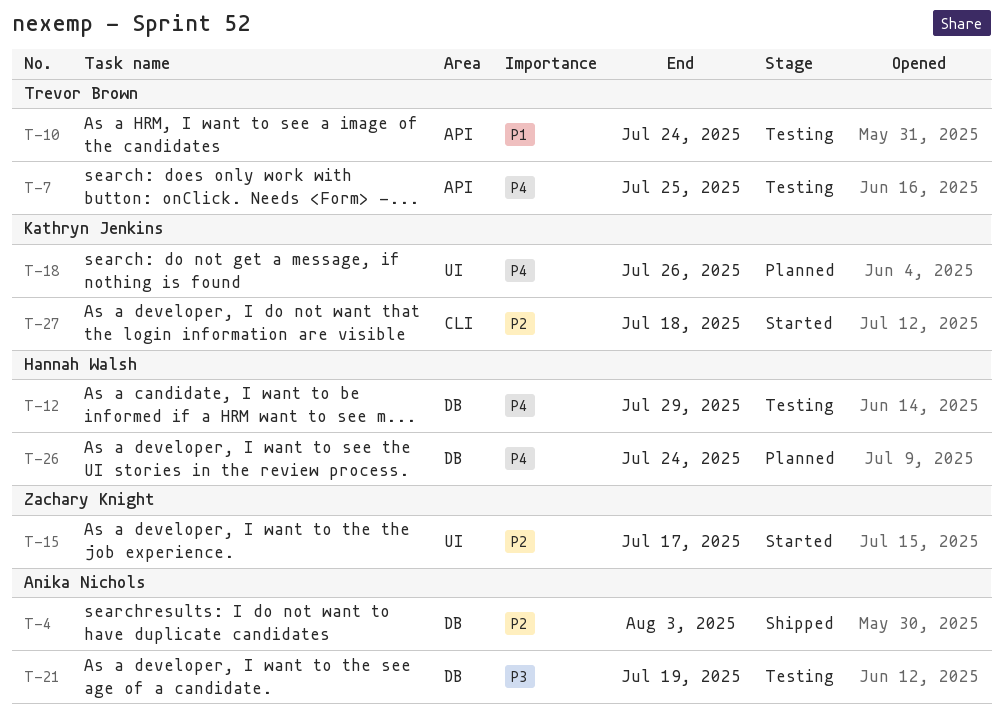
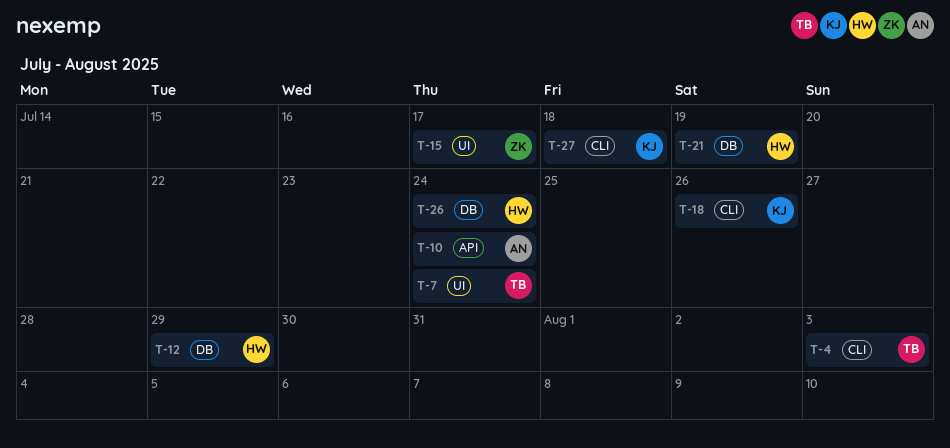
T-4, owner: Anika Nichols -> Trevor Brown
T-4, label: DB -> CLI
T-7, label: API -> UI
T-7, due: Jul 25 -> Jul 24
T-10, owner: Trevor Brown -> Anika Nichols
T-18, label: UI -> CLI
T-21, owner: Anika Nichols -> Hannah Walsh

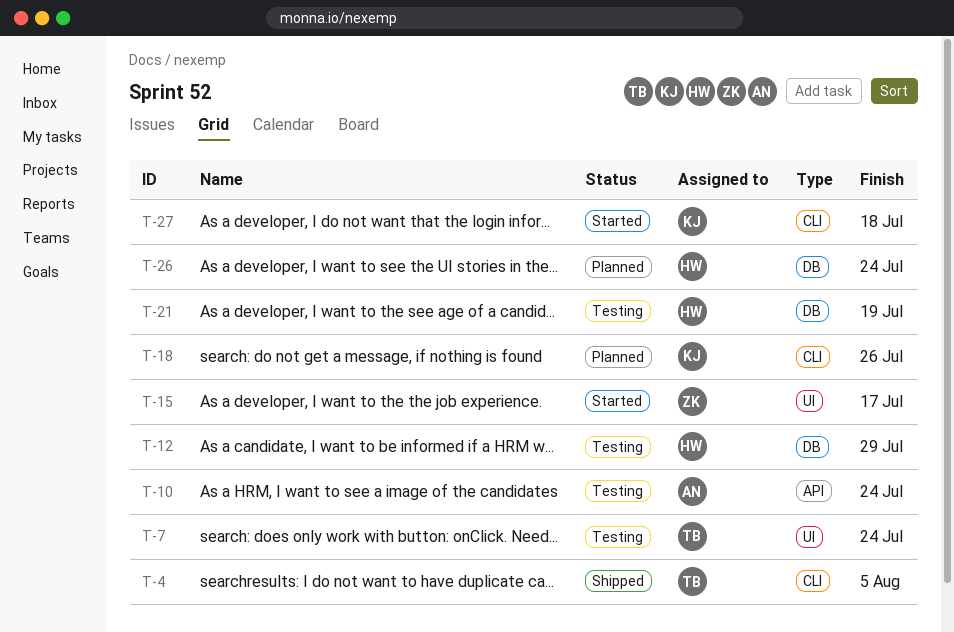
T-4, due: Aug 3 -> Aug 5

